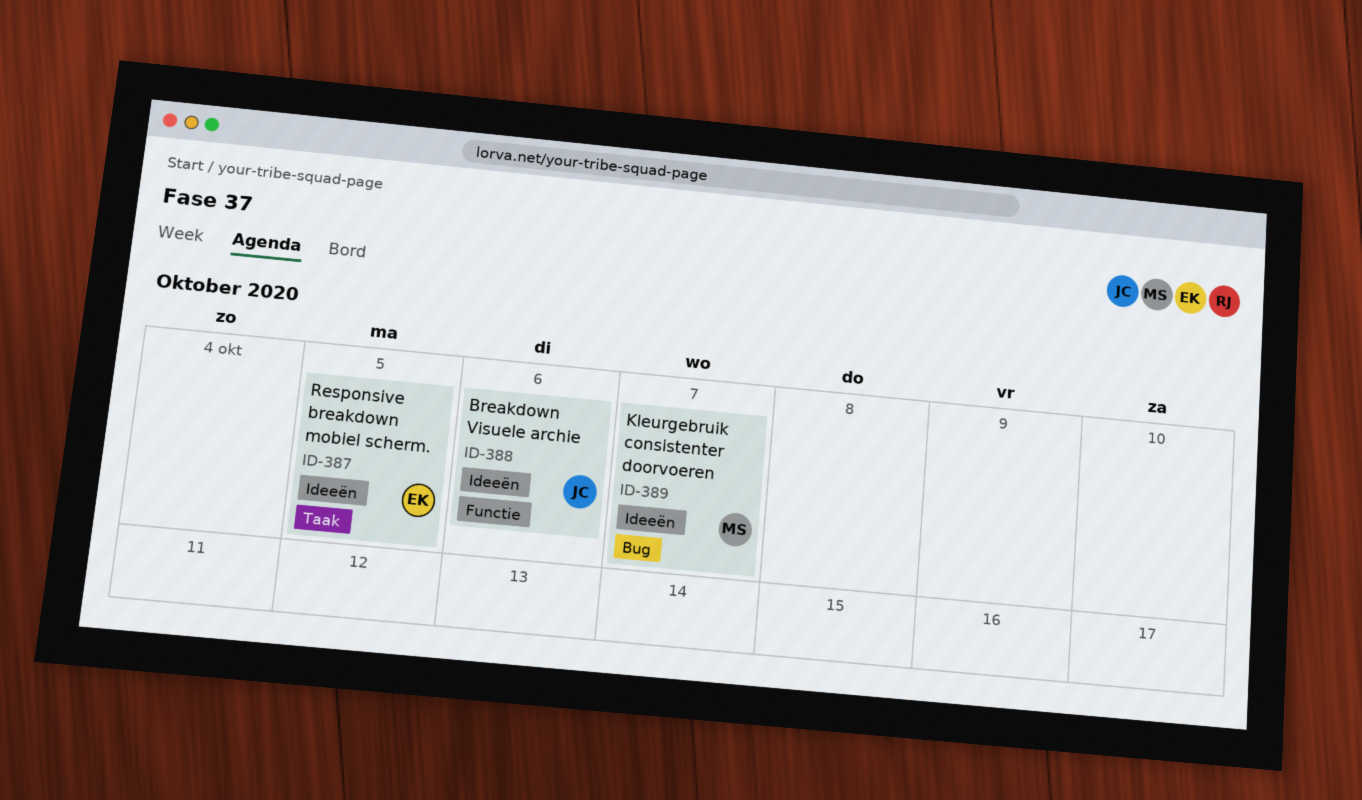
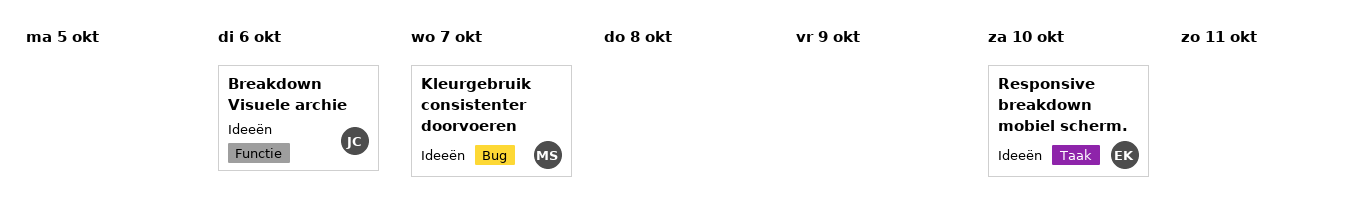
Responsive breakdown mobiel scherm., due: Oct 5 -> Oct 10

